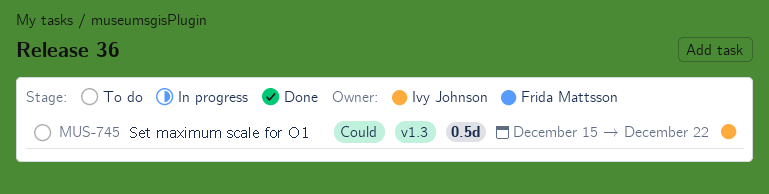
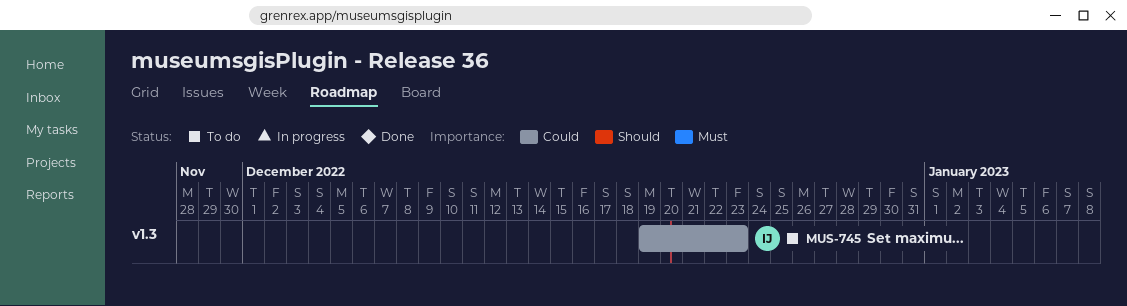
MUS-745, start: Dec 15 -> Dec 19
MUS-745, due: Dec 22 -> Dec 23

